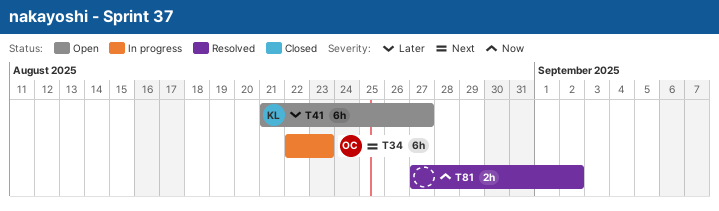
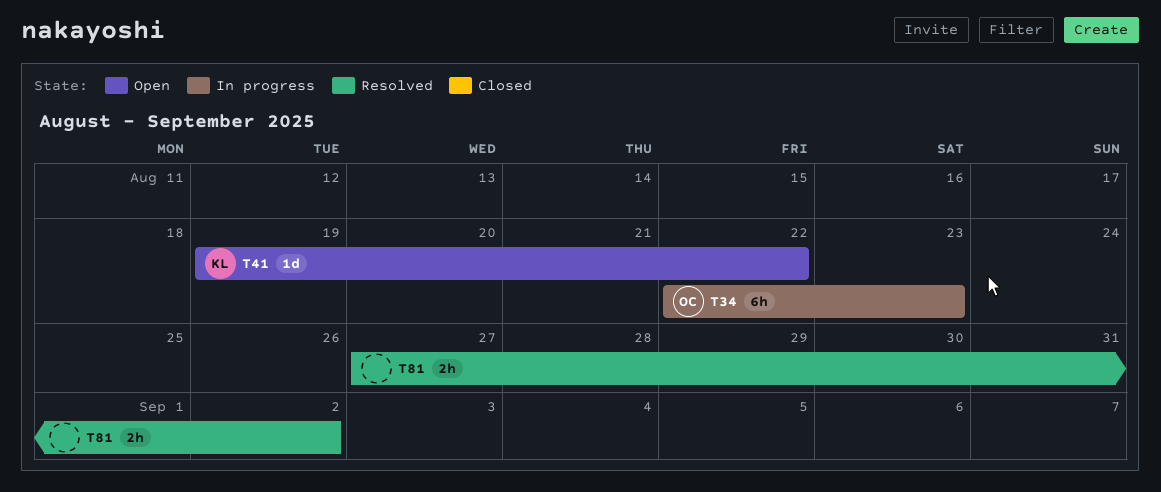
T41, estimate: 6h -> 1d
T41, start: Aug 21 -> Aug 19
T41, due: Aug 27 -> Aug 22

